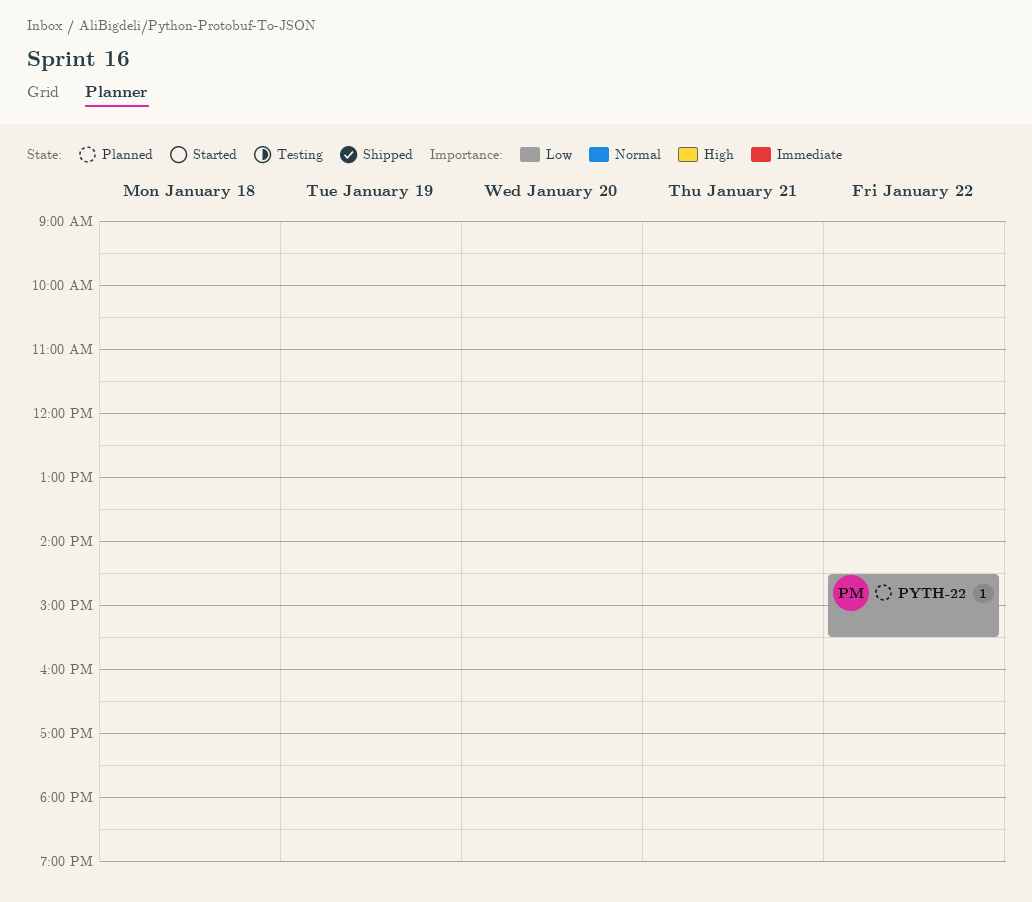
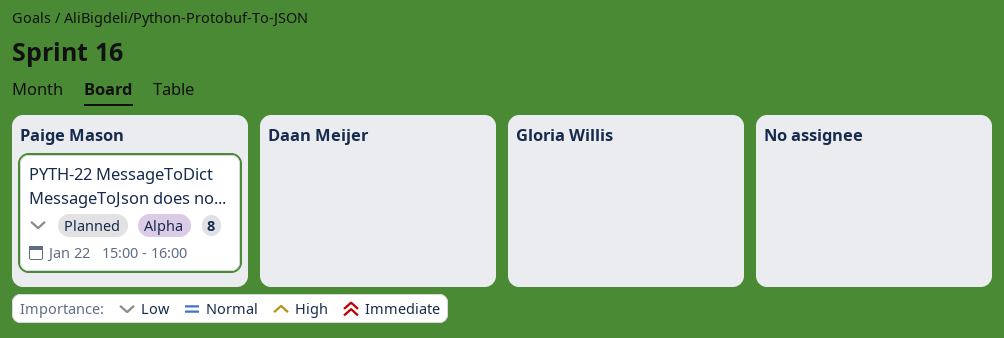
PYTH-22, estimate: 1 -> 8
PYTH-22, begins: 14:30 -> 15:00
PYTH-22, ends: 15:30 -> 16:00

